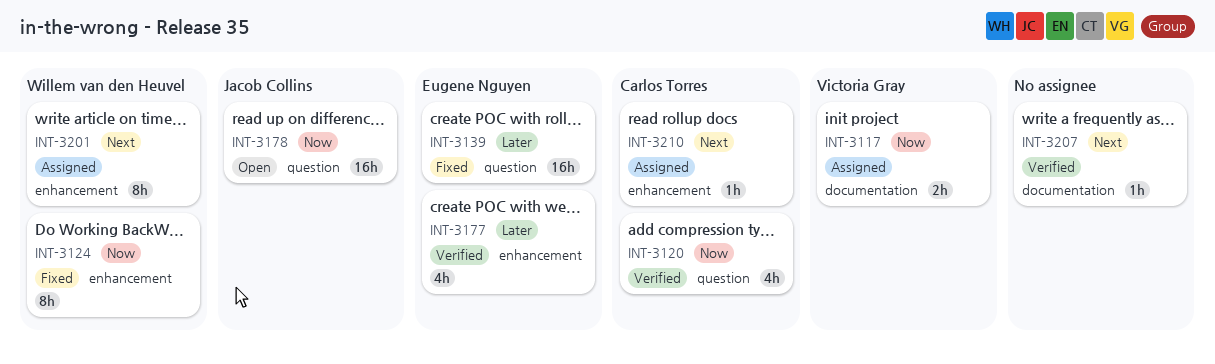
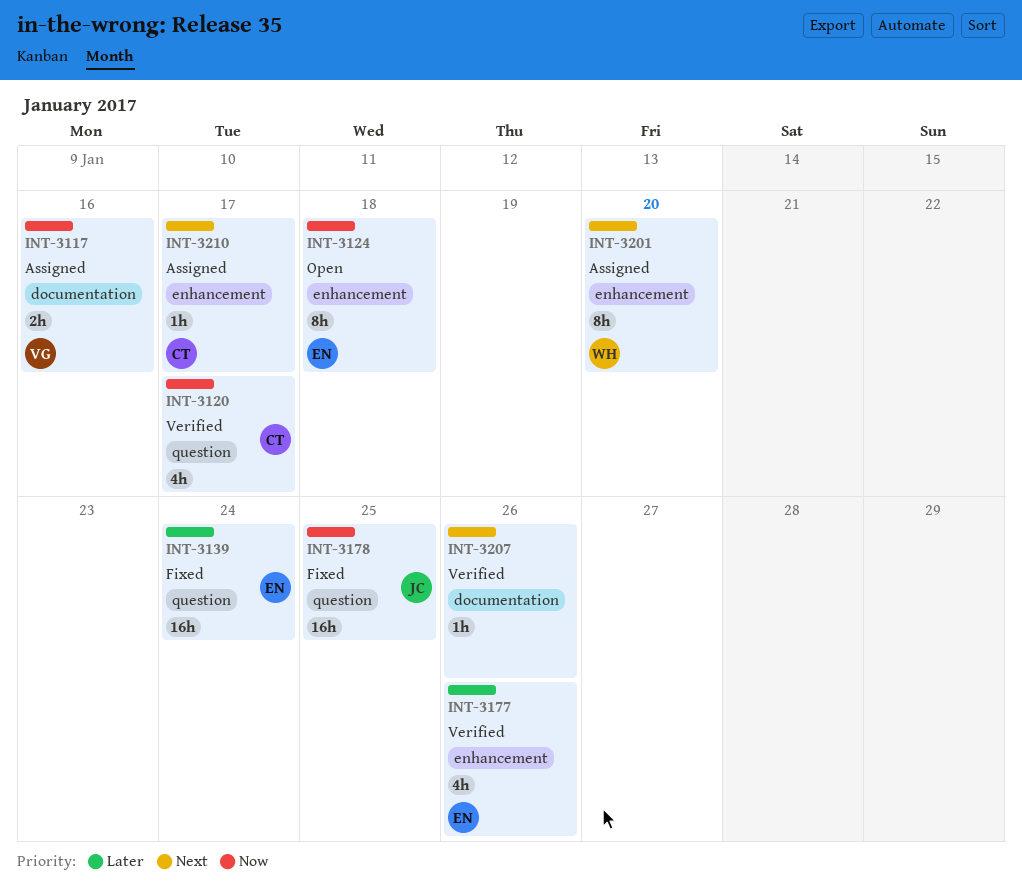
INT-3124, status: Fixed -> Open
INT-3124, owner: Willem van den Heuvel -> Eugene Nguyen
INT-3178, status: Open -> Fixed

